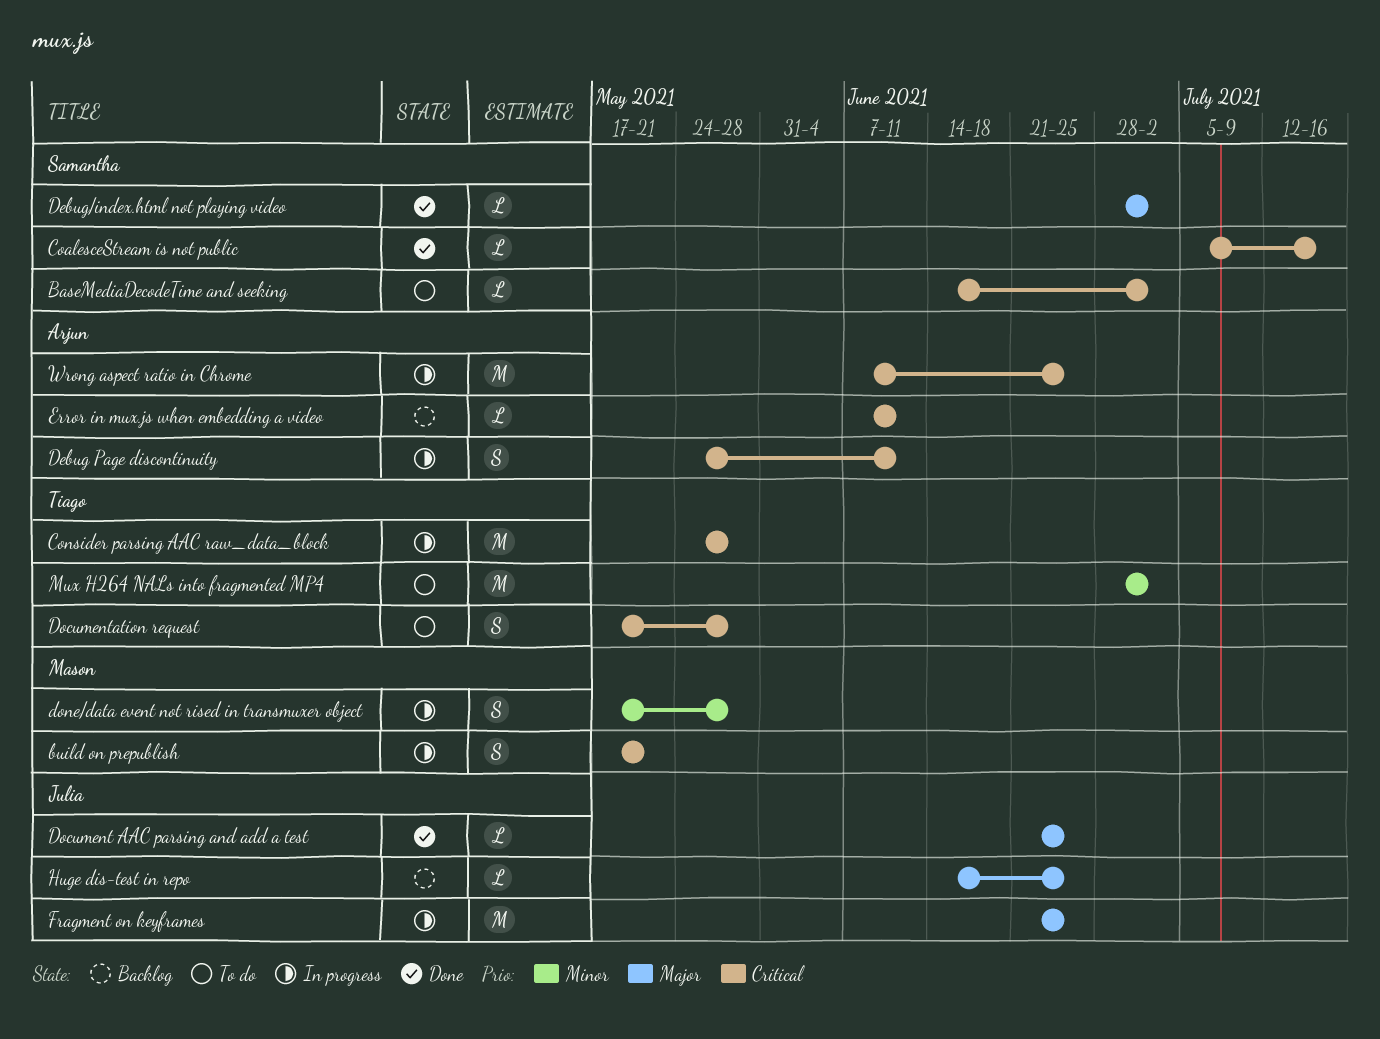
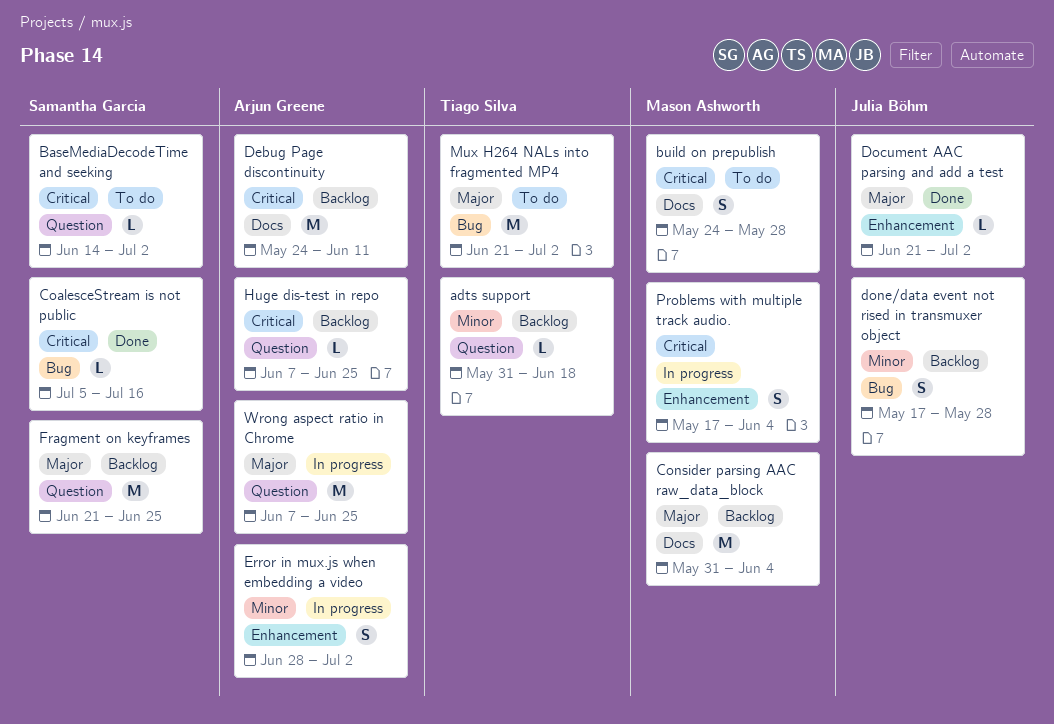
adts support: none -> present
build on prepublish, status: In progress -> To do
build on prepublish, start: May 17 -> May 24
build on prepublish, due: May 21 -> May 28
Consider parsing AAC raw_data_block, status: In progress -> Backlog
Consider parsing AAC raw_data_block, owner: Tiago Silva -> Mason Ashworth
Consider parsing AAC raw_data_block, priority: Critical -> Major
Consider parsing AAC raw_data_block, start: May 24 -> May 31
Consider parsing AAC raw_data_block, due: May 28 -> Jun 4
Debug Page discontinuity, status: In progress -> Backlog
Debug Page discontinuity, estimate: S -> M
Debug/index.html not playing video: present -> none
Document AAC parsing and add a test, due: Jun 25 -> Jul 2
Documentation request: present -> none
done/data event not rised in transmuxer object, status: In progress -> Backlog
done/data event not rised in transmuxer object, owner: Mason Ashworth -> Julia Böhm
Error in mux.js when embedding a video, status: Backlog -> In progress
Error in mux.js when embedding a video, priority: Critical -> Minor
Error in mux.js when embedding a video, estimate: L -> S
Error in mux.js when embedding a video, start: Jun 7 -> Jun 28
Error in mux.js when embedding a video, due: Jun 11 -> Jul 2
Fragment on keyframes, status: In progress -> Backlog
Fragment on keyframes, owner: Julia Böhm -> Samantha Garcia
Huge dis-test in repo, owner: Julia Böhm -> Arjun Greene
Huge dis-test in repo, priority: Major -> Critical
Huge dis-test in repo, start: Jun 14 -> Jun 7
Mux H264 NALs into fragmented MP4, priority: Minor -> Major
Mux H264 NALs into fragmented MP4, start: Jun 28 -> Jun 21
Problems with multiple track audio.: none -> present
Wrong aspect ratio in Chrome, priority: Critical -> Major

